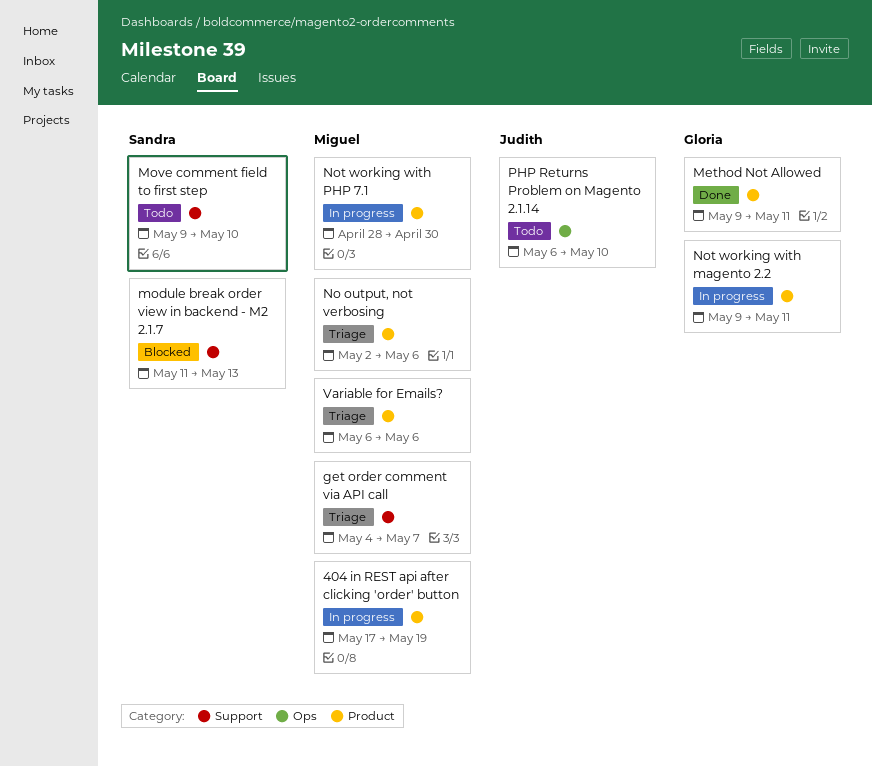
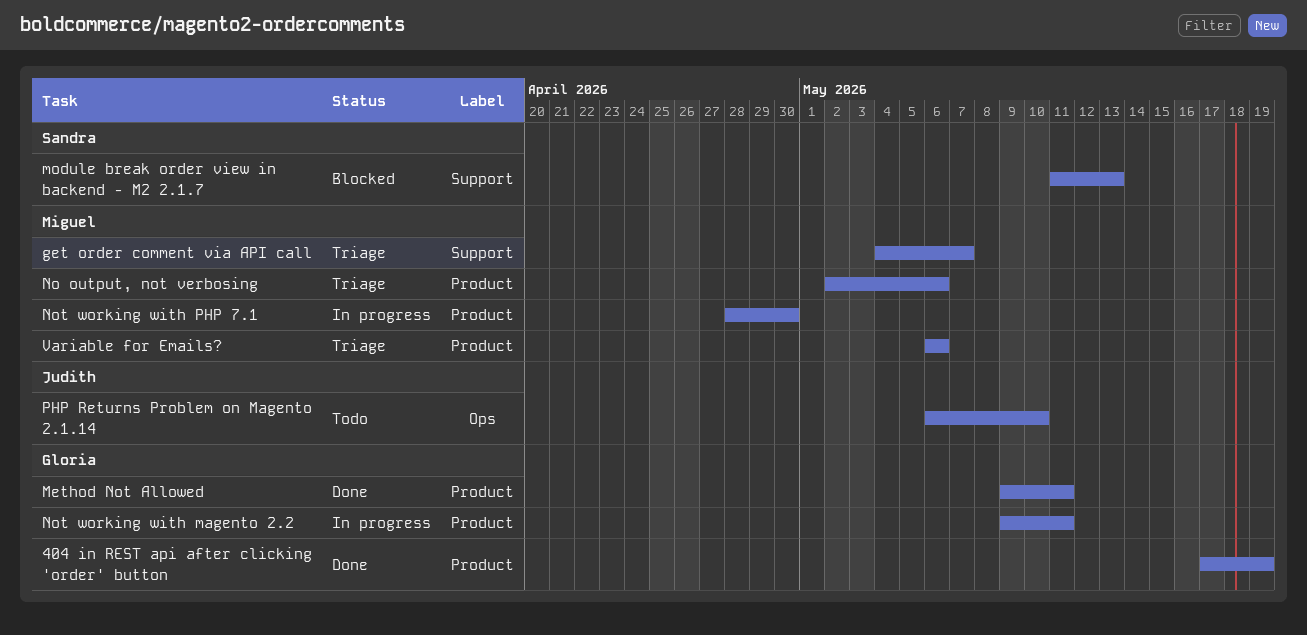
404 in REST api after clicking 'order' button, status: In progress -> Done
404 in REST api after clicking 'order' button, owner: Miguel -> Gloria
Move comment field to first step: present -> none

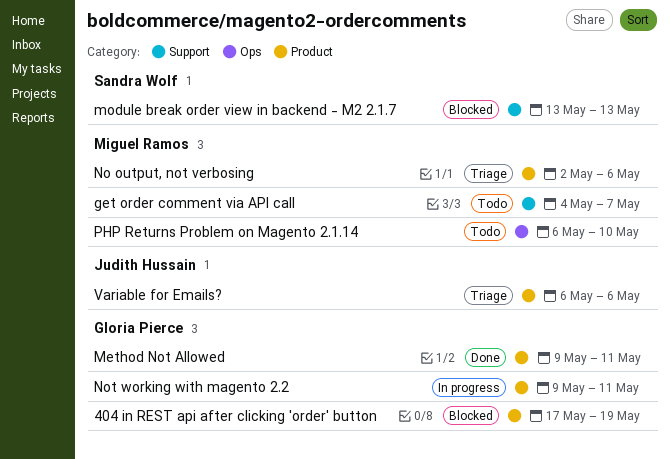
404 in REST api after clicking 'order' button, status: Done -> Blocked
get order comment via API call, status: Triage -> Todo
module break order view in backend - M2 2.1.7, start: May 11 -> May 13
Not working with PHP 7.1: present -> none
PHP Returns Problem on Magento 2.1.14, owner: Judith Hussain -> Miguel Ramos
Variable for Emails?, owner: Miguel Ramos -> Judith Hussain

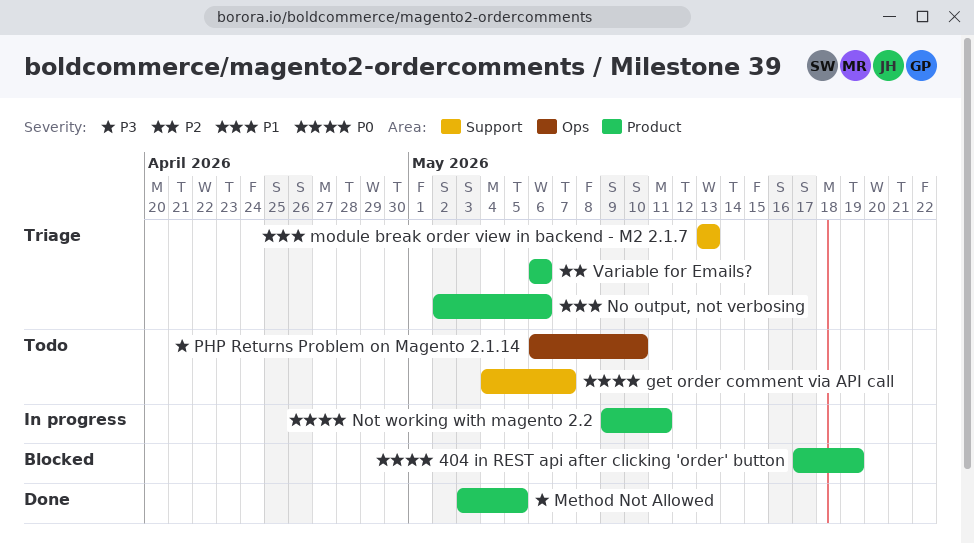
Method Not Allowed, start: May 9 -> May 3
Method Not Allowed, due: May 11 -> May 5
module break order view in backend - M2 2.1.7, status: Blocked -> Triage

